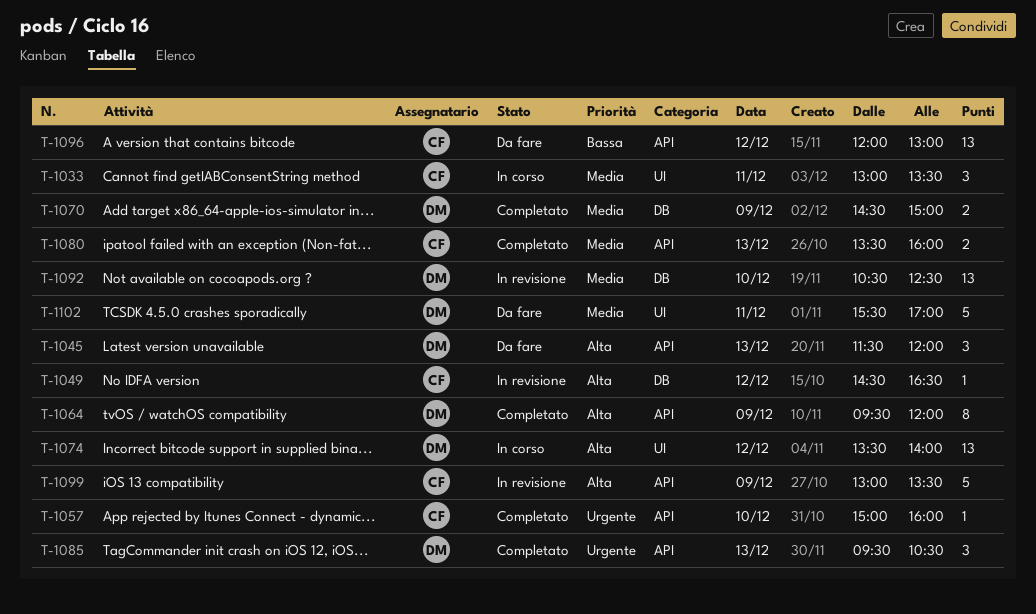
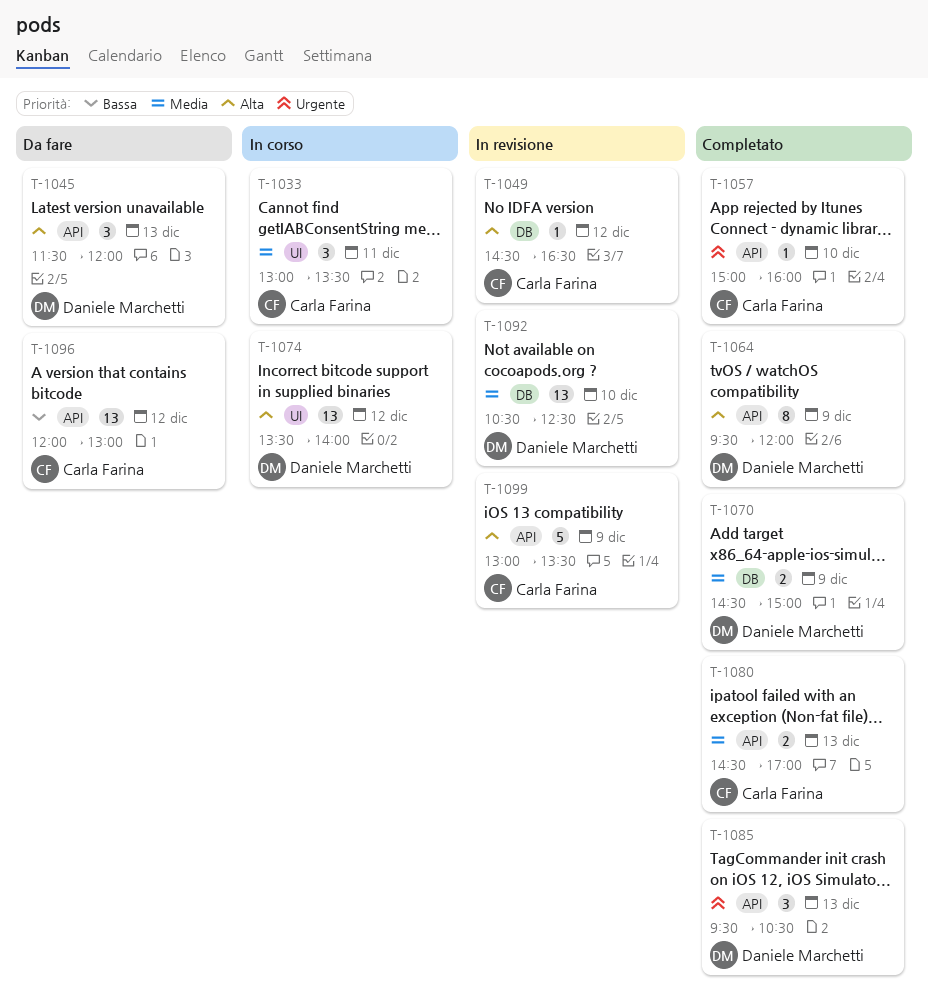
T-1080, begins: 13:30 -> 14:30
T-1080, ends: 16:00 -> 17:00
T-1102: present -> none

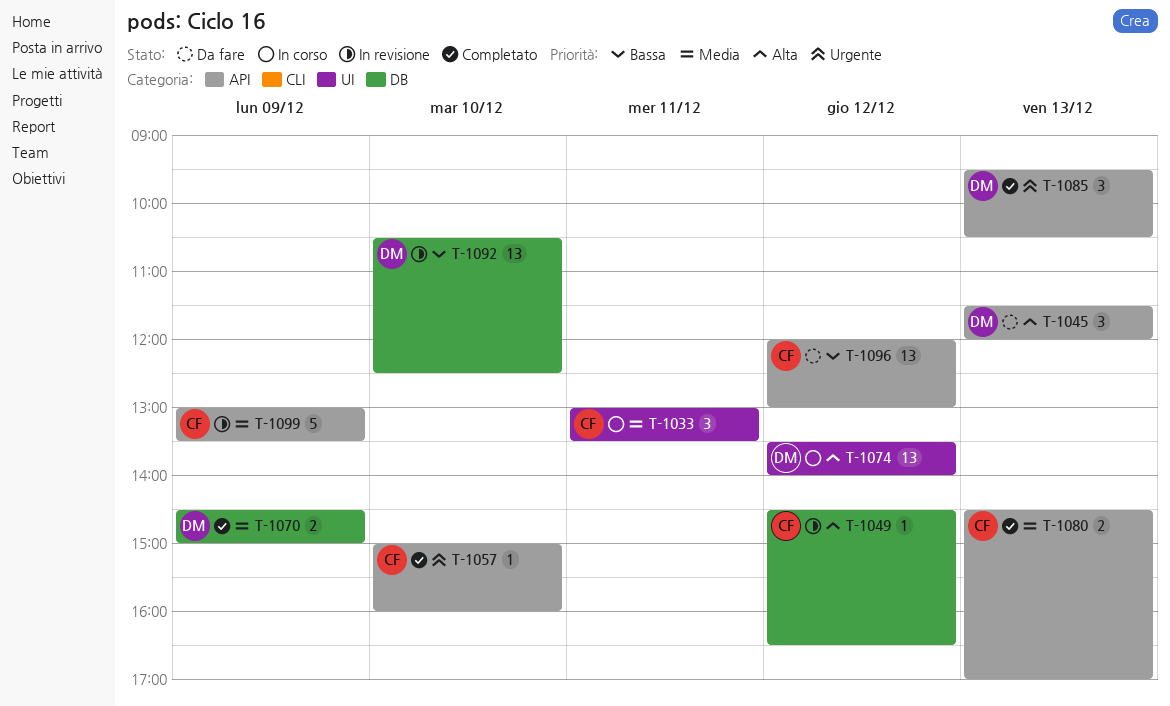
T-1064: present -> none
T-1092, priority: Media -> Bassa
T-1099, priority: Alta -> Media

